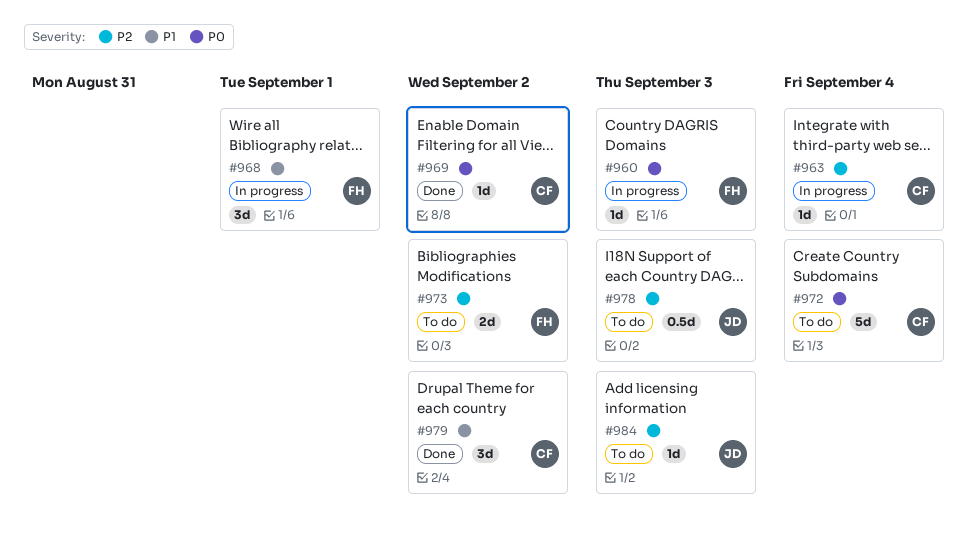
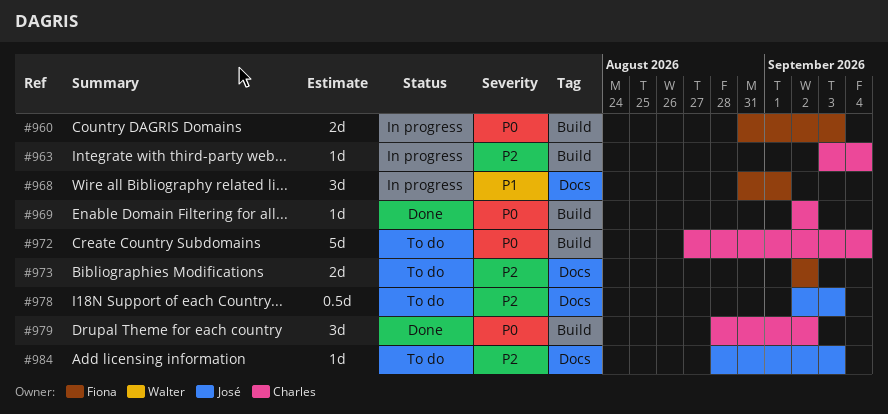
#960, estimate: 1d -> 2d
#979, priority: P1 -> P0

